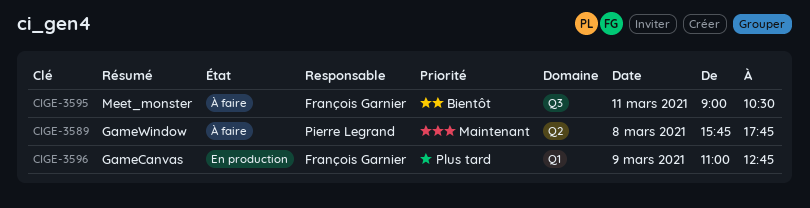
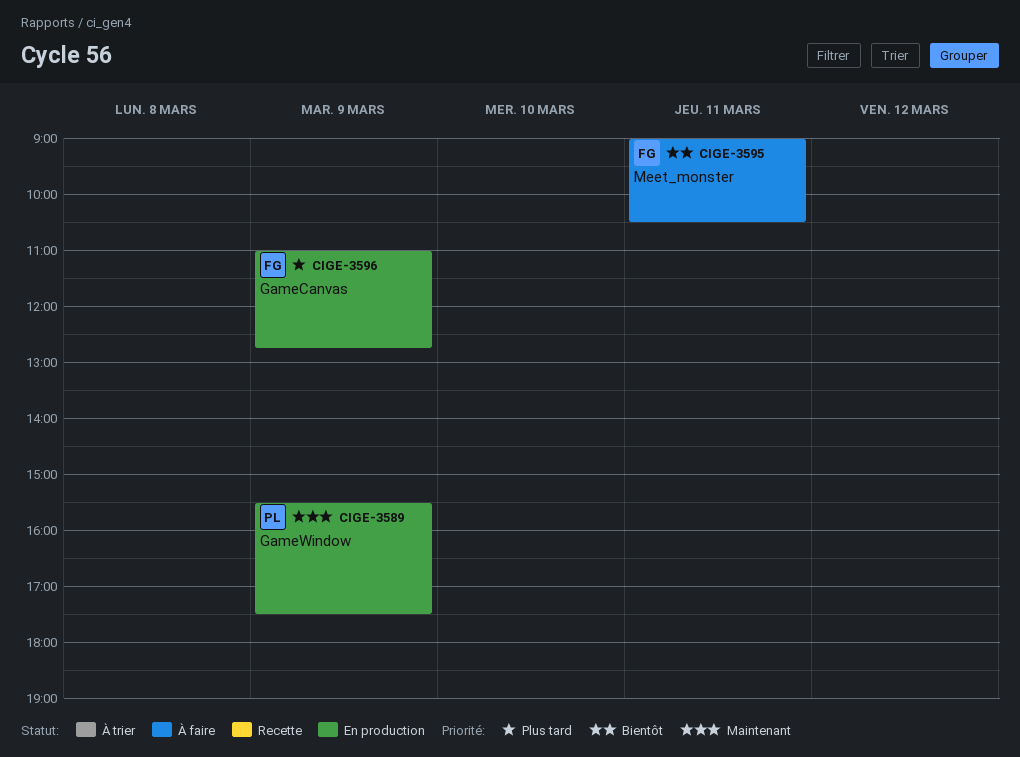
CIGE-3589, status: À faire -> En production
CIGE-3589, day: Mar 8 -> Mar 9
CIGE-3589, begins: 15:45 -> 15:30
CIGE-3589, ends: 17:45 -> 17:30

